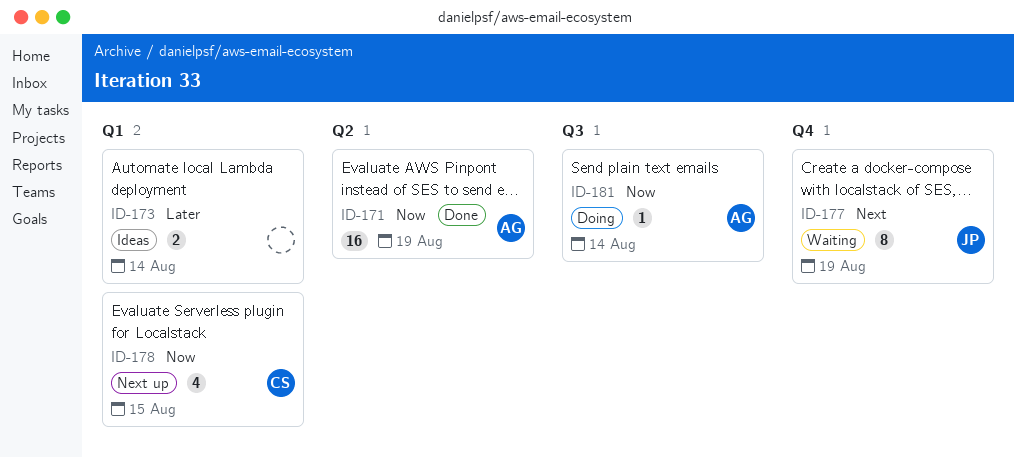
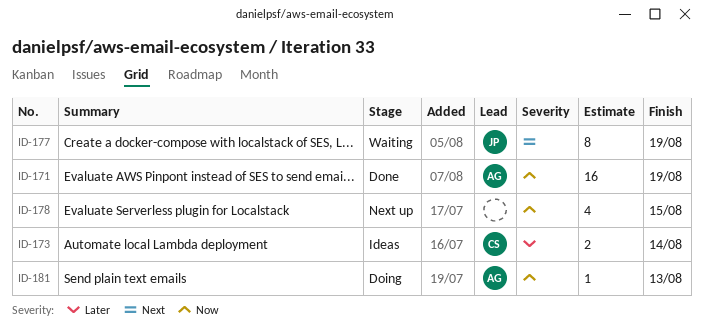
ID-173, owner: none -> CS
ID-178, owner: CS -> none
ID-181, due: Aug 14 -> Aug 13

